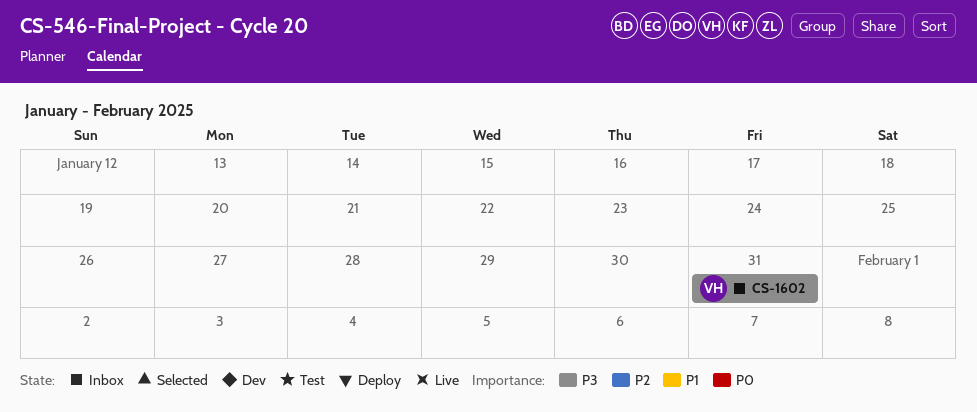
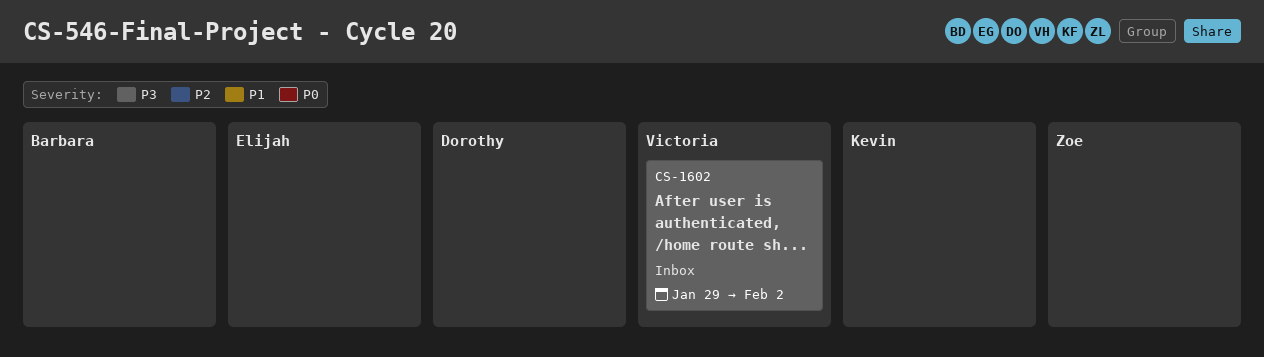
CS-1602, start: Jan 31 -> Jan 29
CS-1602, due: Jan 31 -> Feb 2

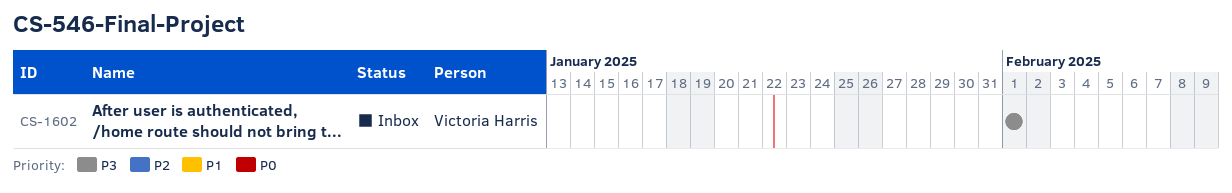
CS-1602, start: Jan 29 -> Feb 1
CS-1602, due: Feb 2 -> Feb 1

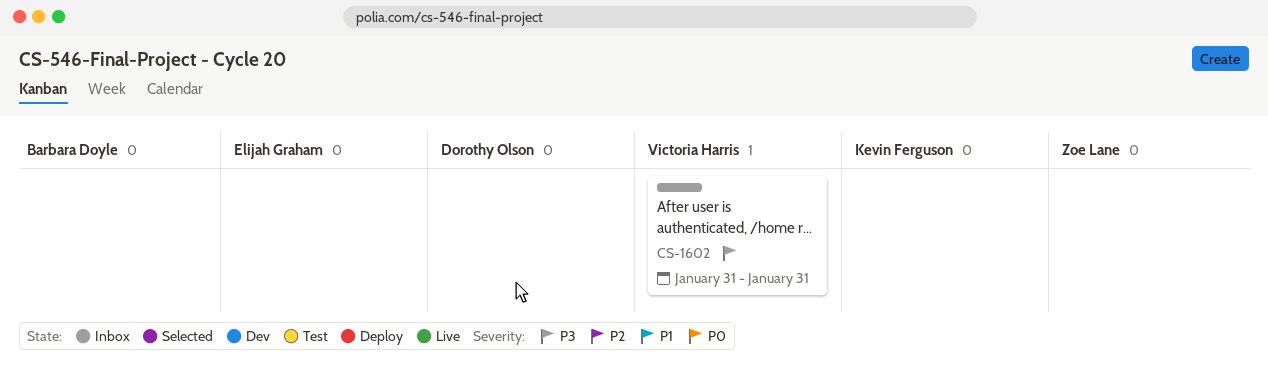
CS-1602, start: Feb 1 -> Jan 31
CS-1602, due: Feb 1 -> Jan 31

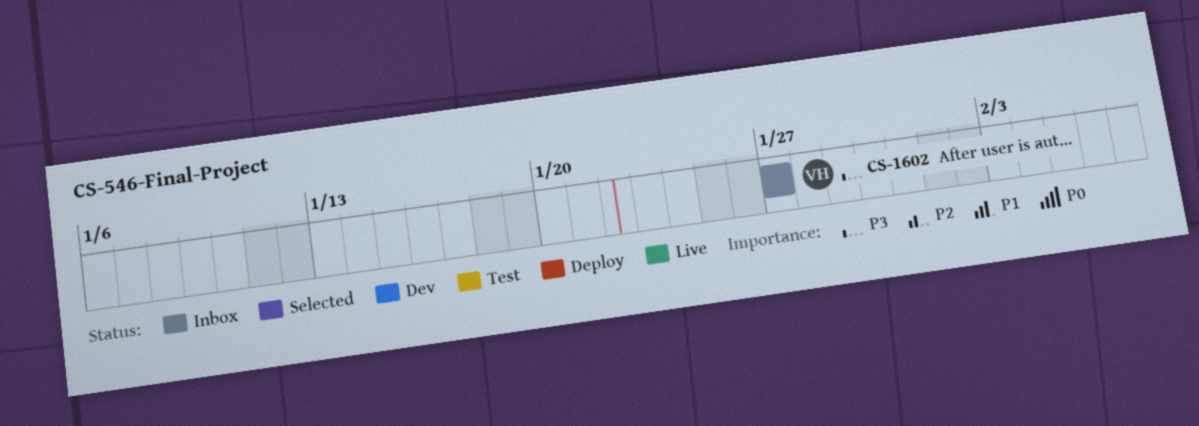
CS-1602, start: Jan 31 -> Jan 27
CS-1602, due: Jan 31 -> Jan 27

